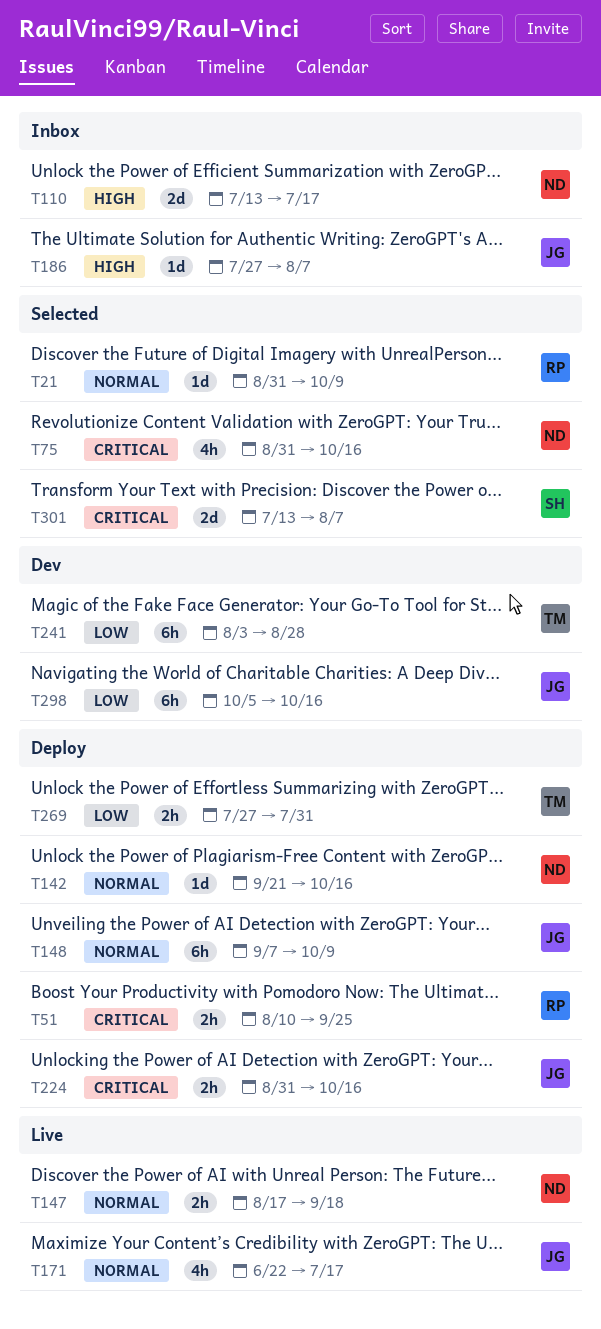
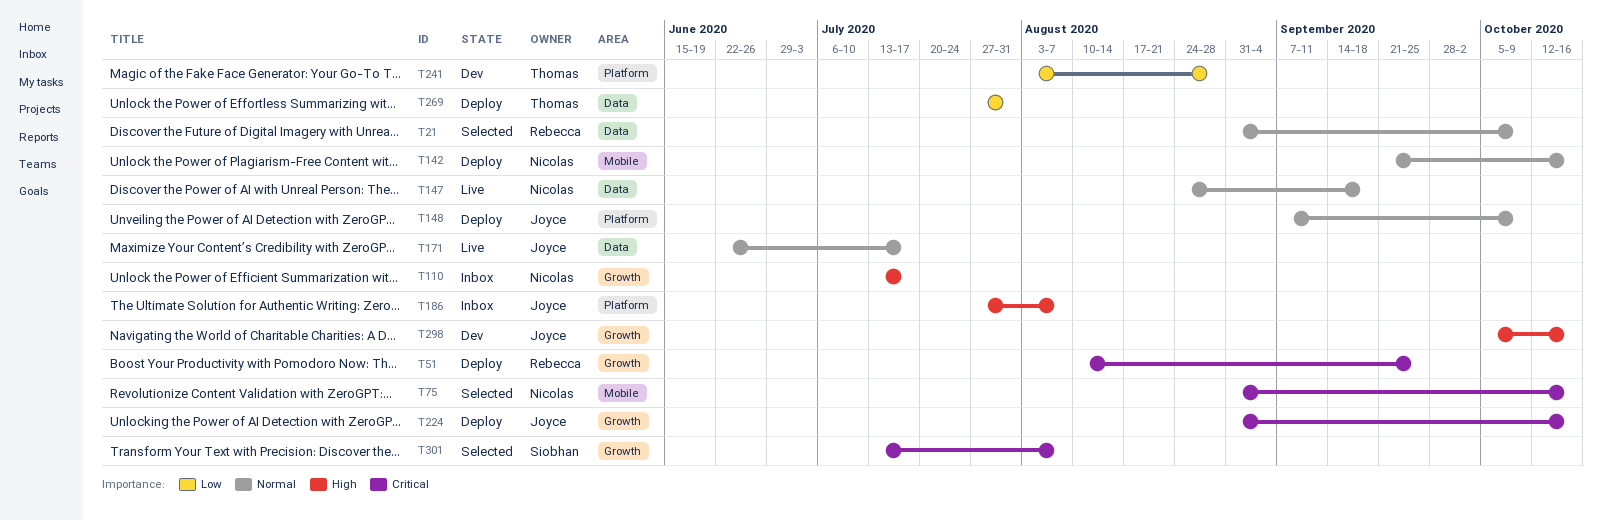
T147, start: Aug 17 -> Aug 24
T298, priority: Low -> High

